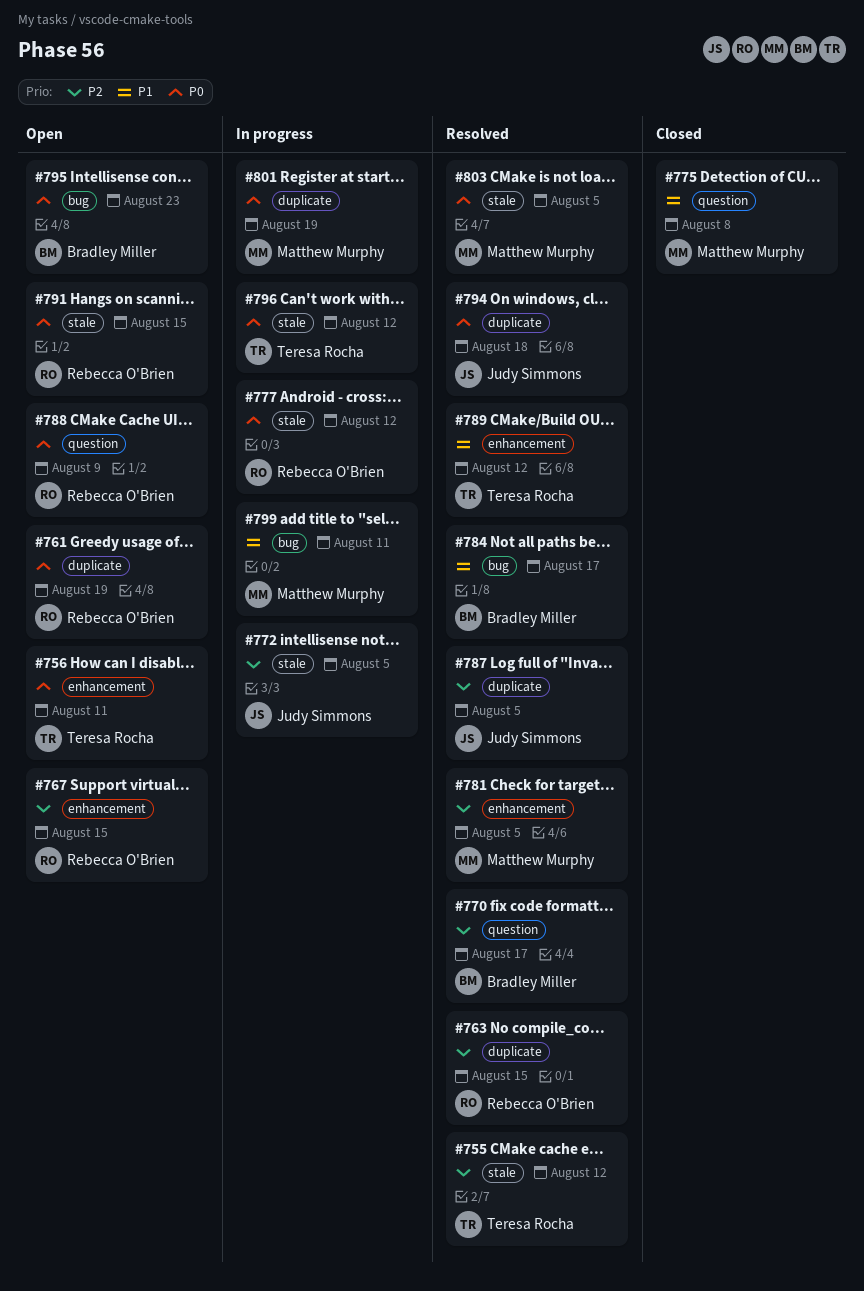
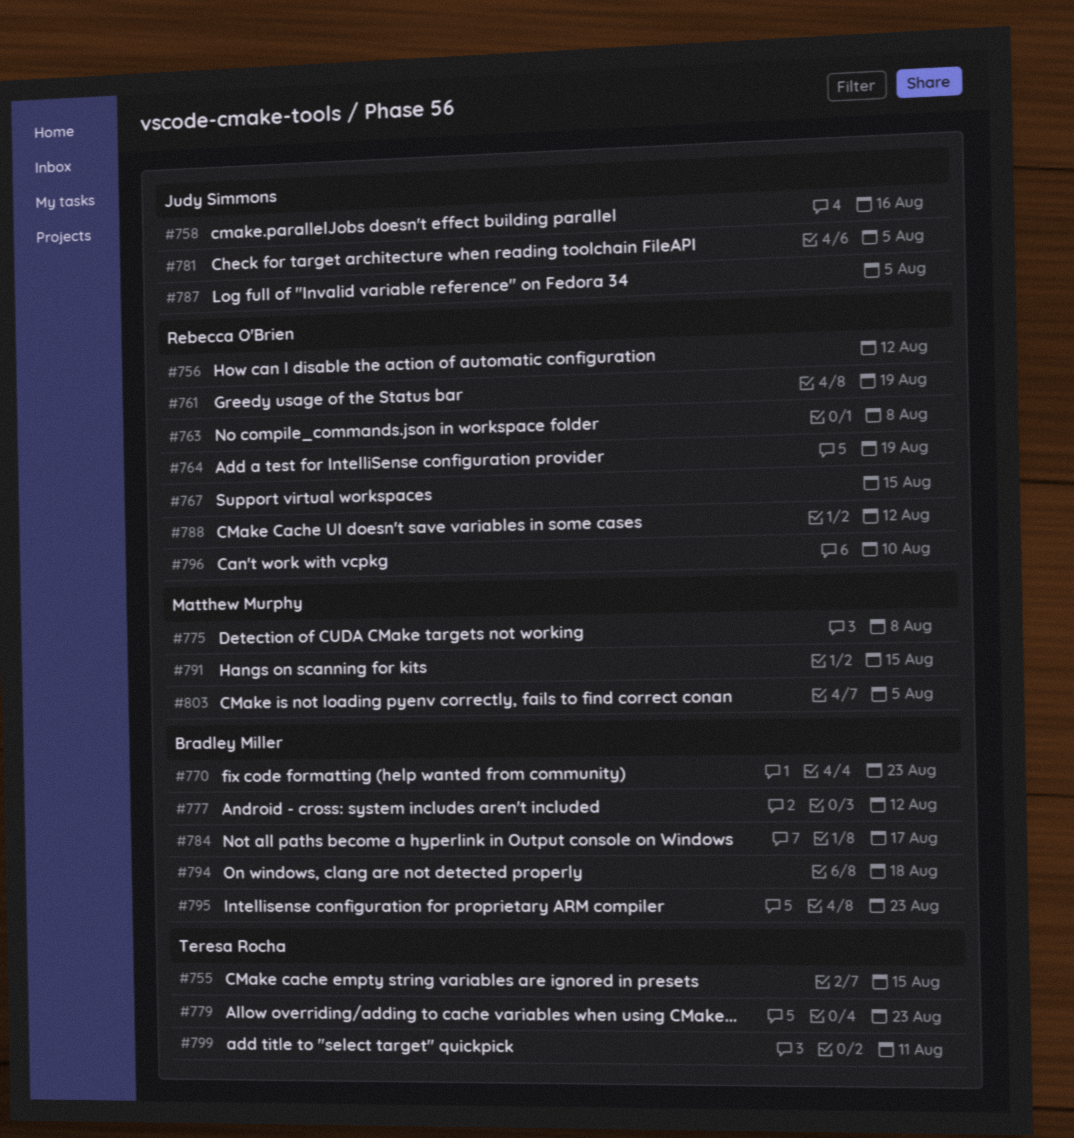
#755, due: Aug 12 -> Aug 15
#756, owner: Teresa Rocha -> Rebecca O'Brien
#756, due: Aug 11 -> Aug 12
#758: none -> present
#763, due: Aug 15 -> Aug 8
#764: none -> present
#770, due: Aug 17 -> Aug 23
#772: present -> none
#777, owner: Rebecca O'Brien -> Bradley Miller
#779: none -> present
#781, owner: Matthew Murphy -> Judy Simmons
#788, due: Aug 9 -> Aug 12
#789: present -> none
#791, owner: Rebecca O'Brien -> Matthew Murphy
#794, owner: Judy Simmons -> Bradley Miller
#796, owner: Teresa Rocha -> Rebecca O'Brien
#796, due: Aug 12 -> Aug 10
#799, owner: Matthew Murphy -> Teresa Rocha
#801: present -> none

